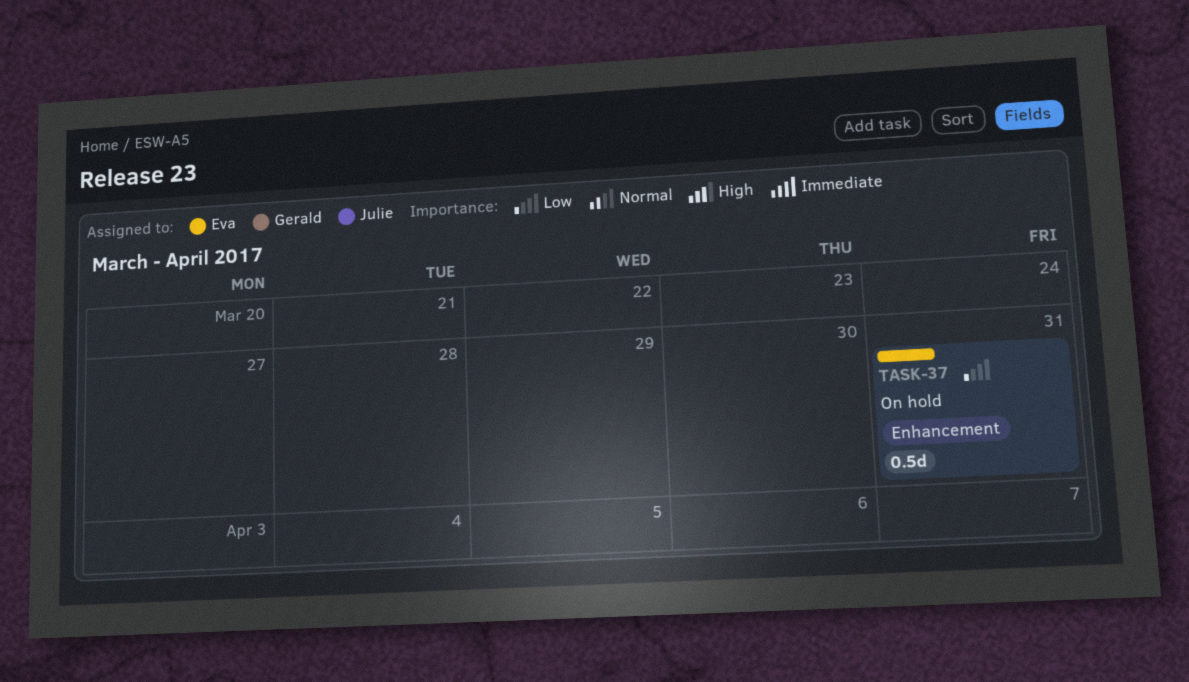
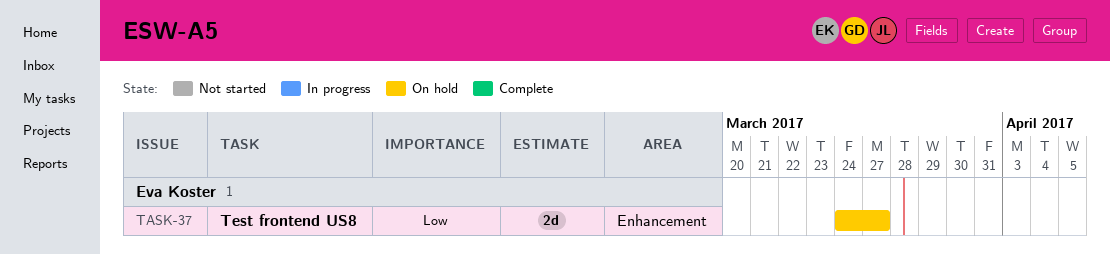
TASK-37, estimate: 0.5d -> 2d
TASK-37, due: Mar 31 -> Mar 27

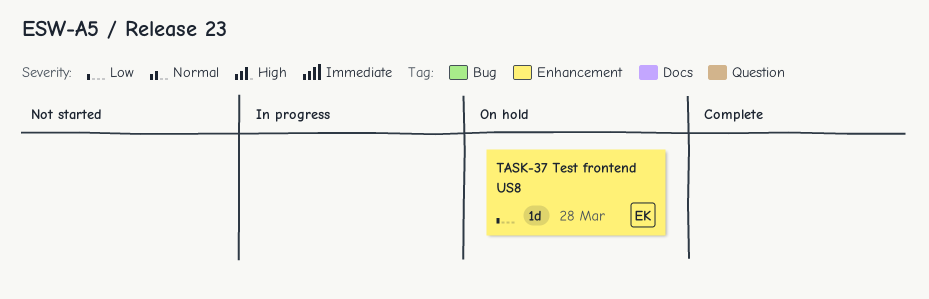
TASK-37, estimate: 2d -> 1d
TASK-37, due: Mar 27 -> Mar 28

